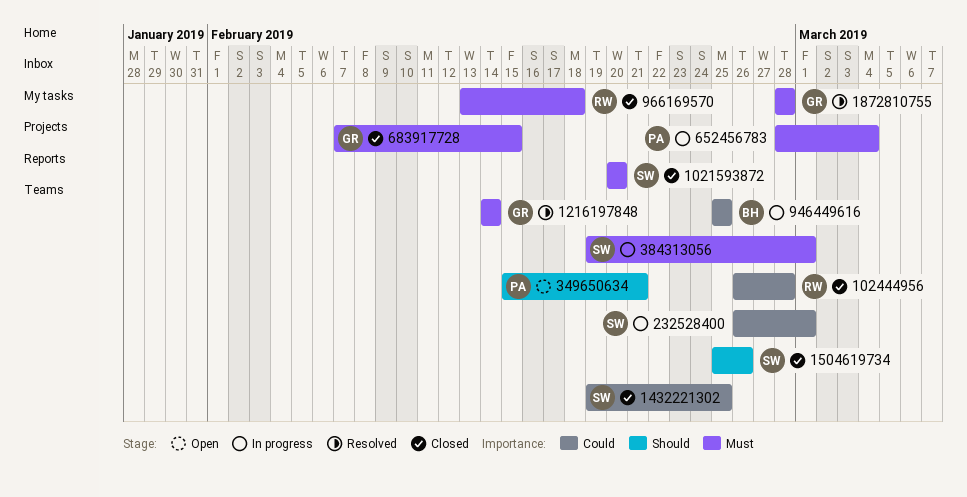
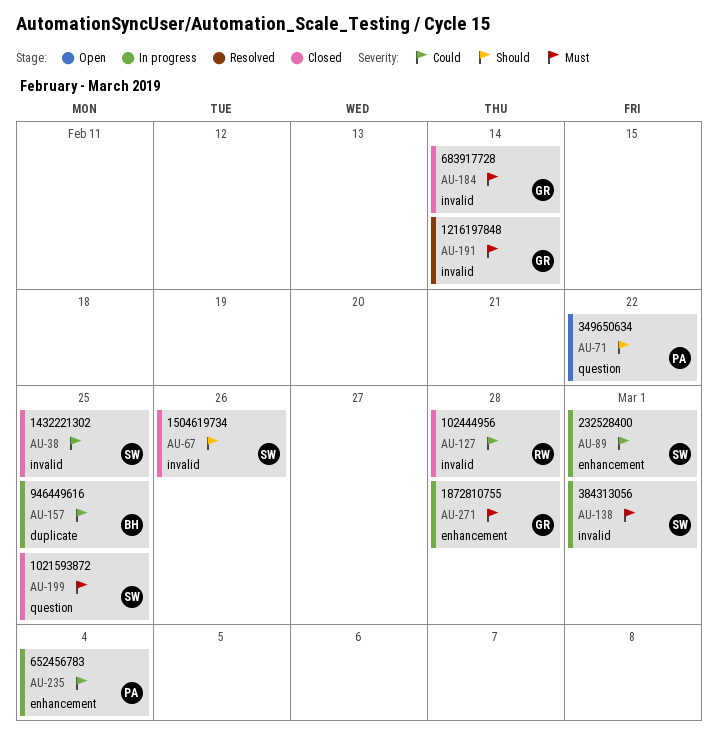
1021593872, due: Feb 20 -> Feb 25
1872810755, status: Resolved -> In progress
349650634, due: Feb 21 -> Feb 22
652456783, priority: Must -> Could
683917728, due: Feb 15 -> Feb 14
966169570: present -> none

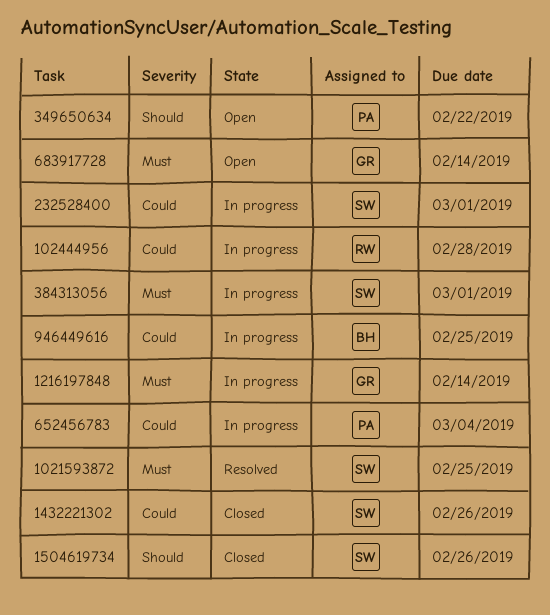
1021593872, status: Closed -> Resolved
102444956, status: Closed -> In progress
1216197848, status: Resolved -> In progress
1432221302, due: Feb 25 -> Feb 26
1872810755: present -> none
683917728, status: Closed -> Open

